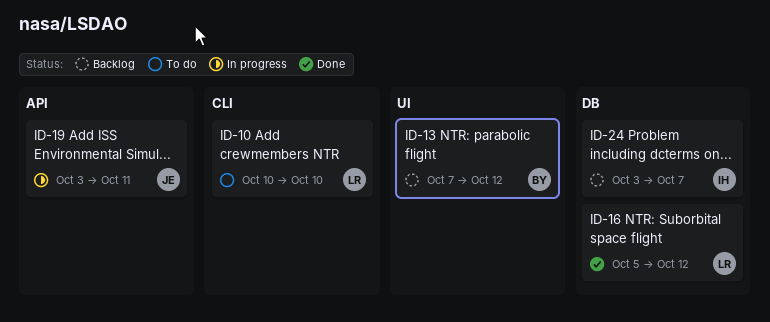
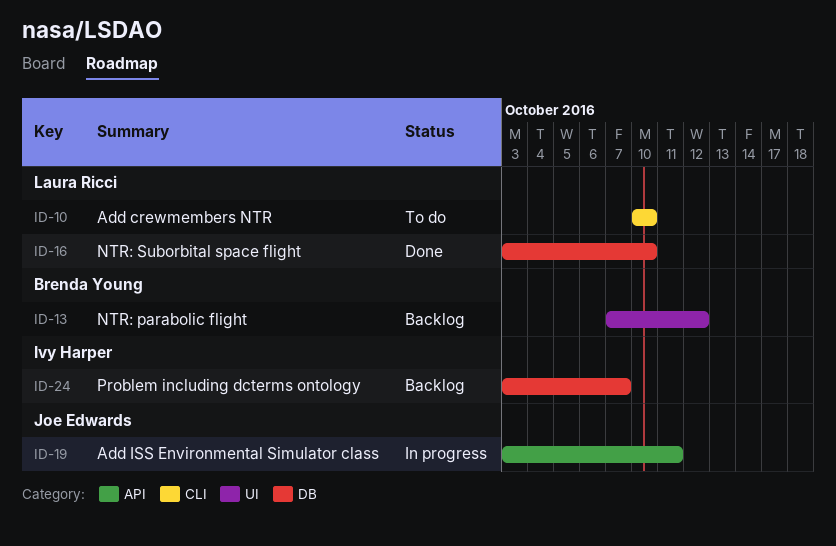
ID-16, start: Oct 5 -> Oct 3
ID-16, due: Oct 12 -> Oct 10

